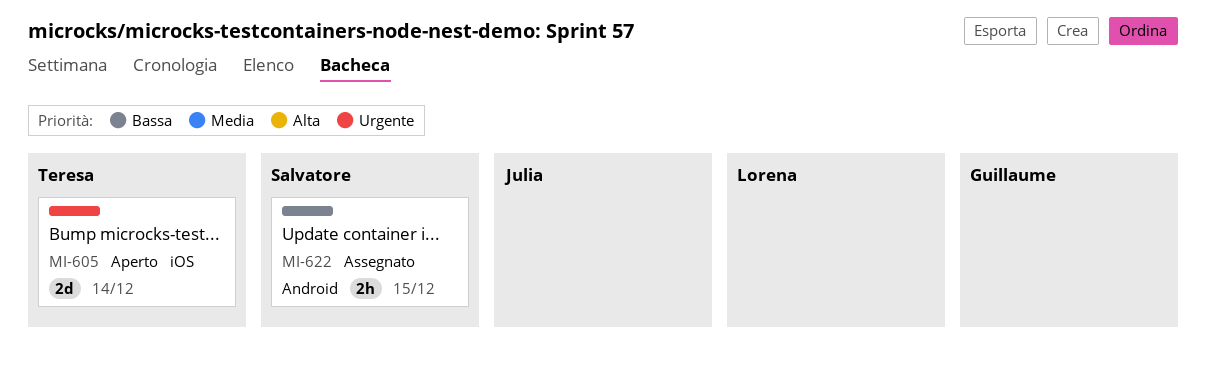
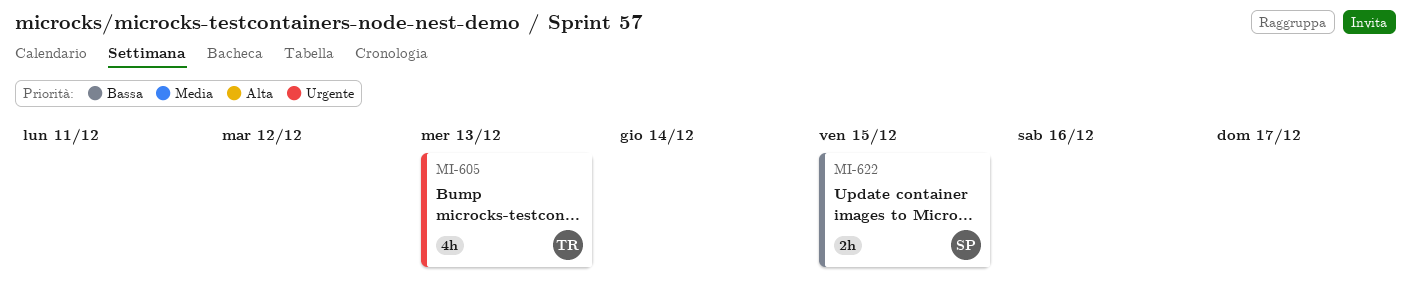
MI-605, estimate: 2d -> 4h
MI-605, due: Dec 14 -> Dec 13

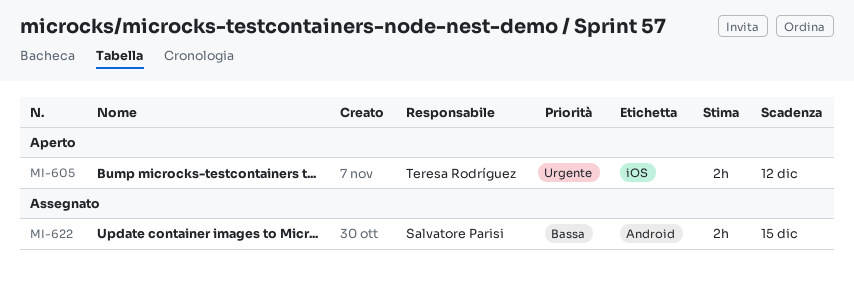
MI-605, estimate: 4h -> 2h
MI-605, due: Dec 13 -> Dec 12

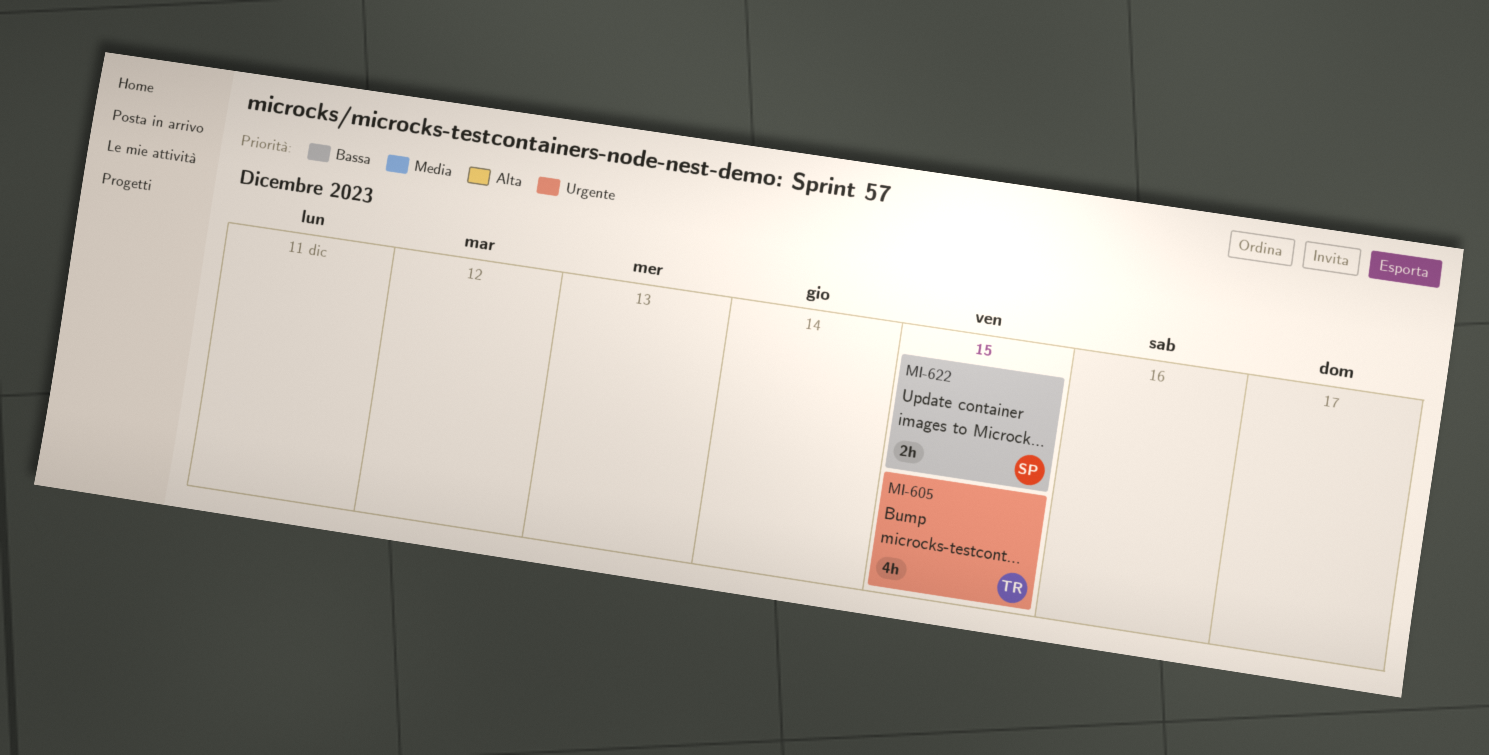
MI-605, estimate: 2h -> 4h
MI-605, due: Dec 12 -> Dec 15

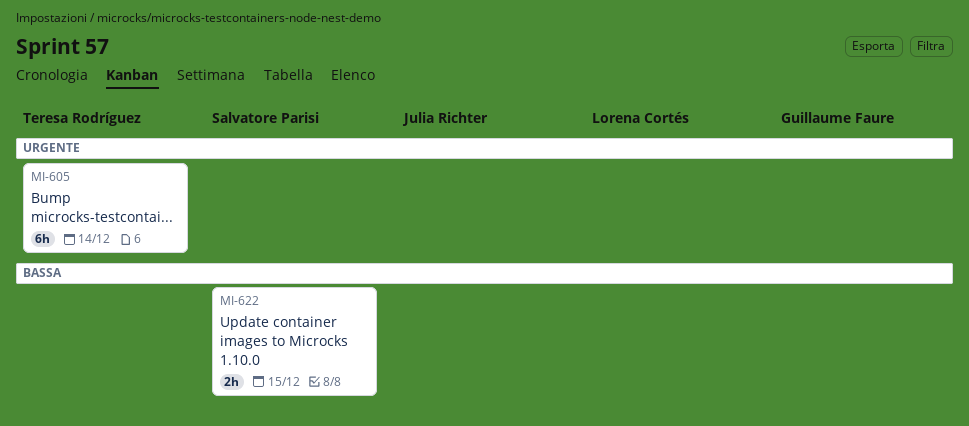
MI-605, estimate: 4h -> 6h
MI-605, due: Dec 15 -> Dec 14

